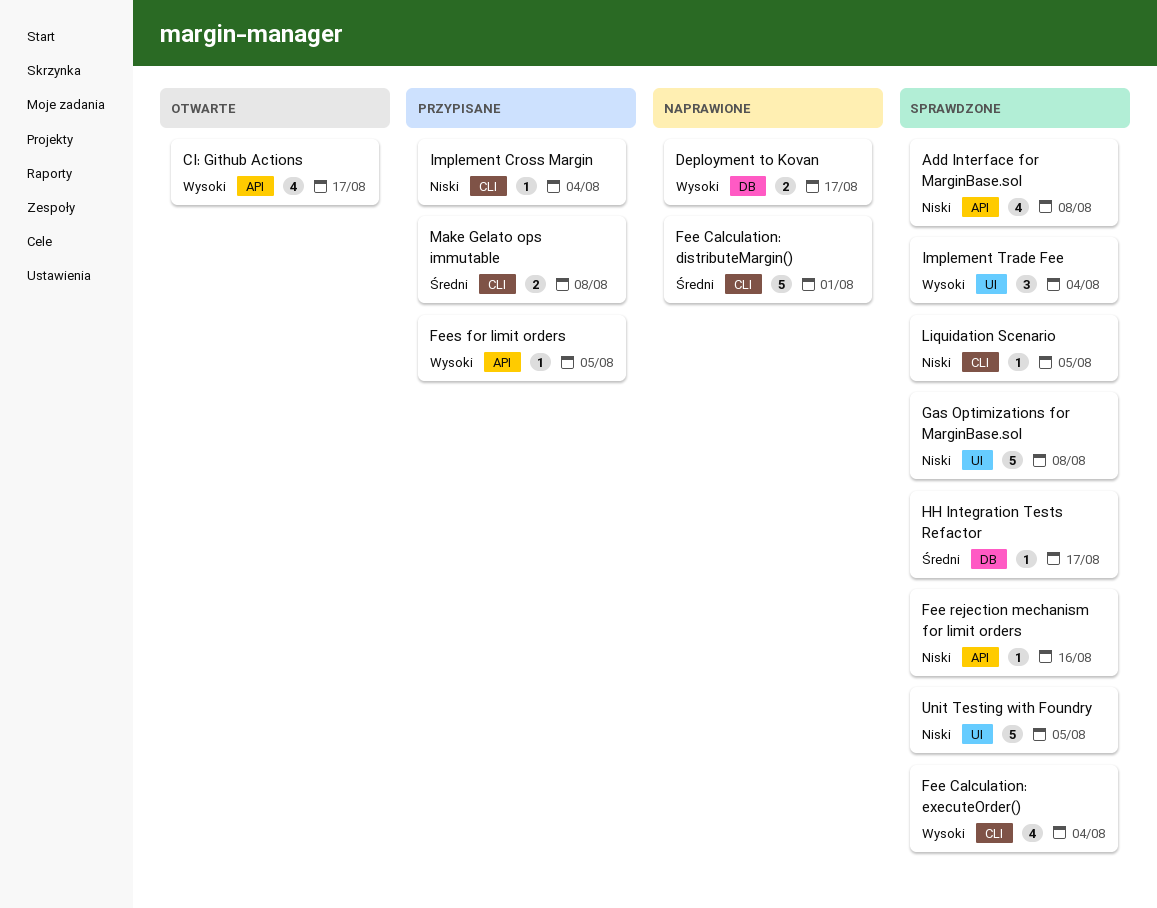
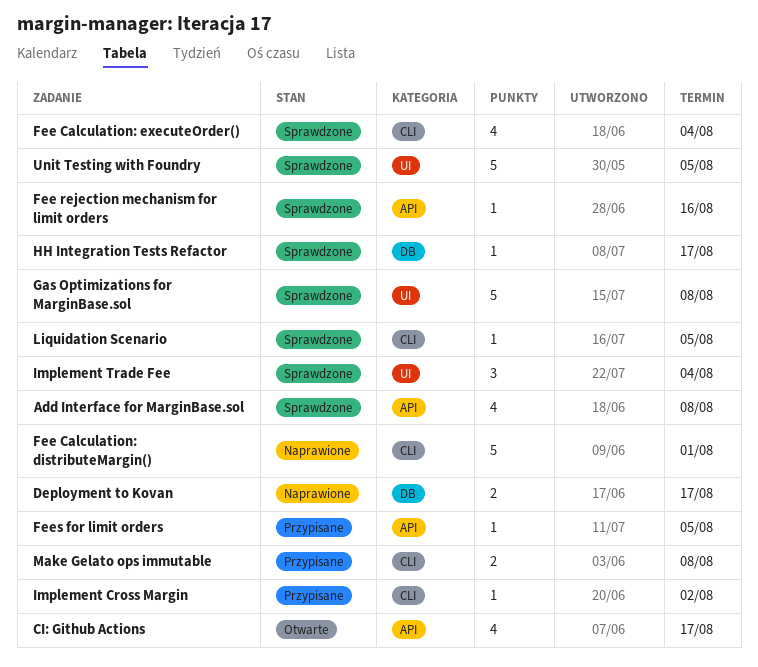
Implement Cross Margin, due: Aug 4 -> Aug 2

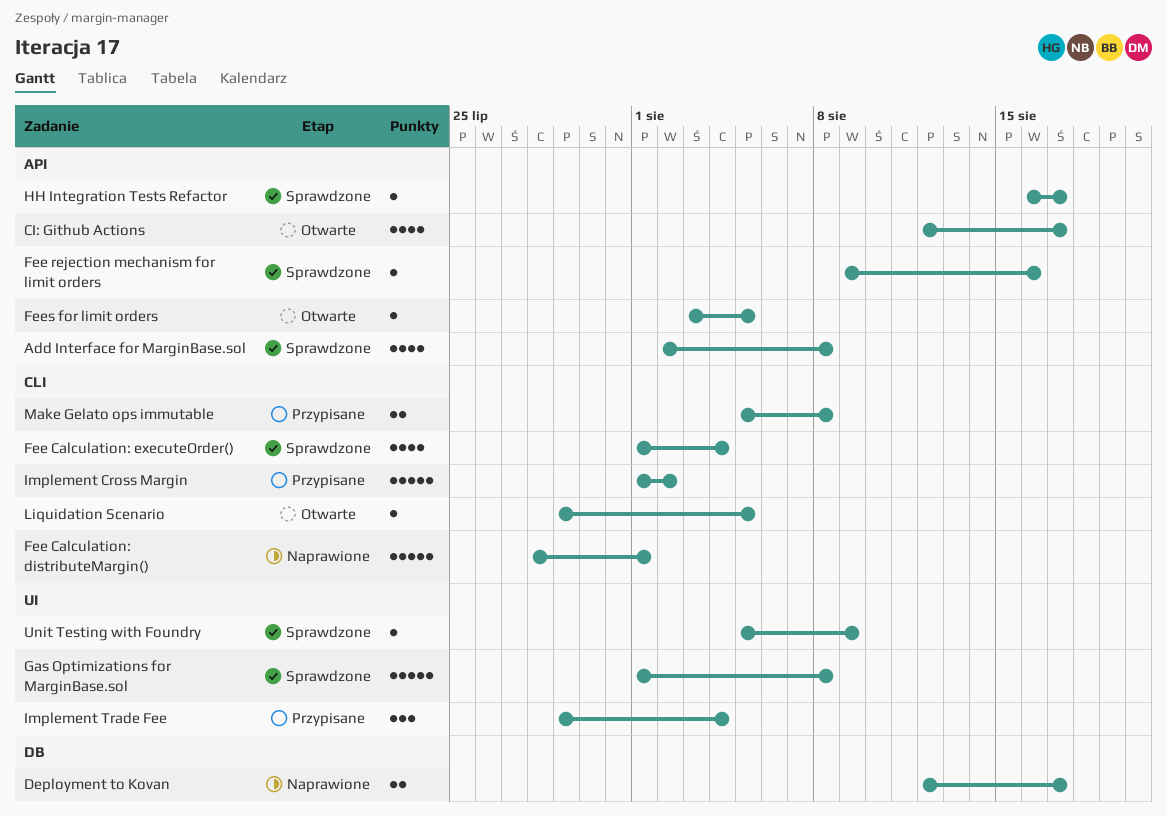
Fees for limit orders, status: Przypisane -> Otwarte
HH Integration Tests Refactor, label: DB -> API
Implement Cross Margin, estimate: 1 -> 5
Implement Trade Fee, status: Sprawdzone -> Przypisane
Liquidation Scenario, status: Sprawdzone -> Otwarte
Unit Testing with Foundry, estimate: 5 -> 1
Unit Testing with Foundry, due: Aug 5 -> Aug 9

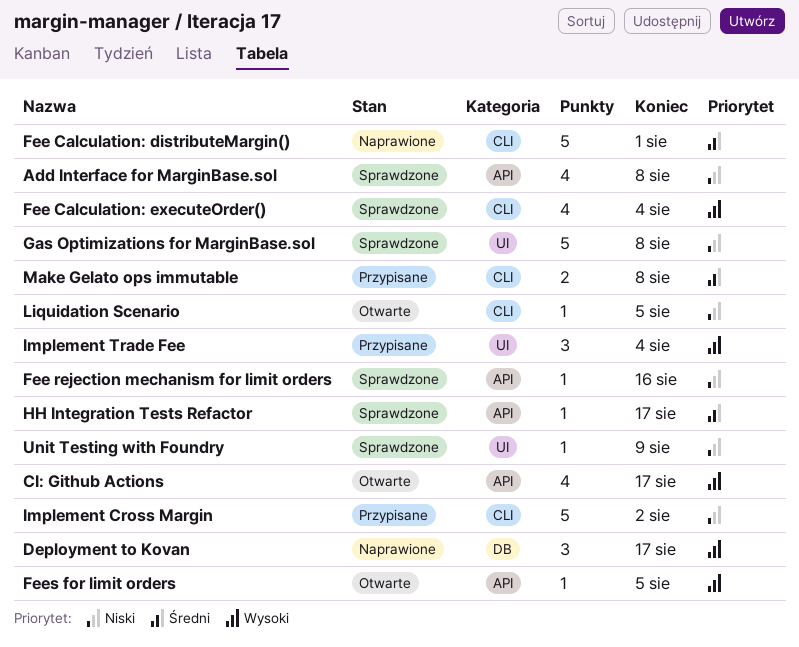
Deployment to Kovan, estimate: 2 -> 3

